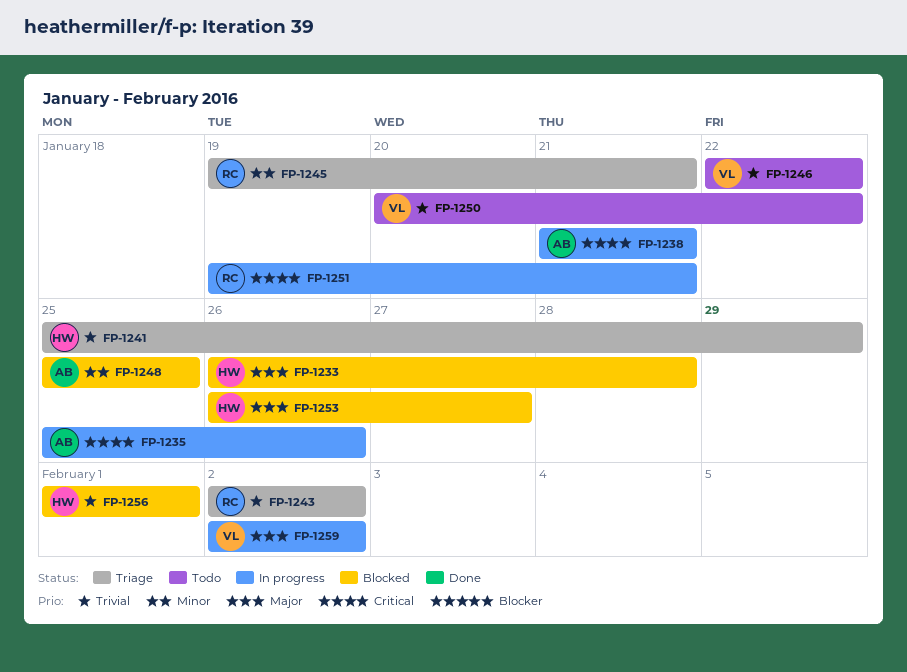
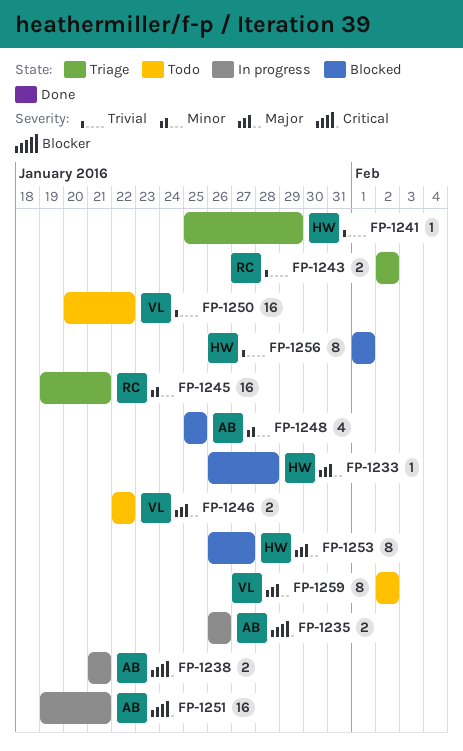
FP-1235, start: Jan 25 -> Jan 26
FP-1246, priority: Trivial -> Major
FP-1251, owner: RC -> AB
FP-1259, status: In progress -> Todo

